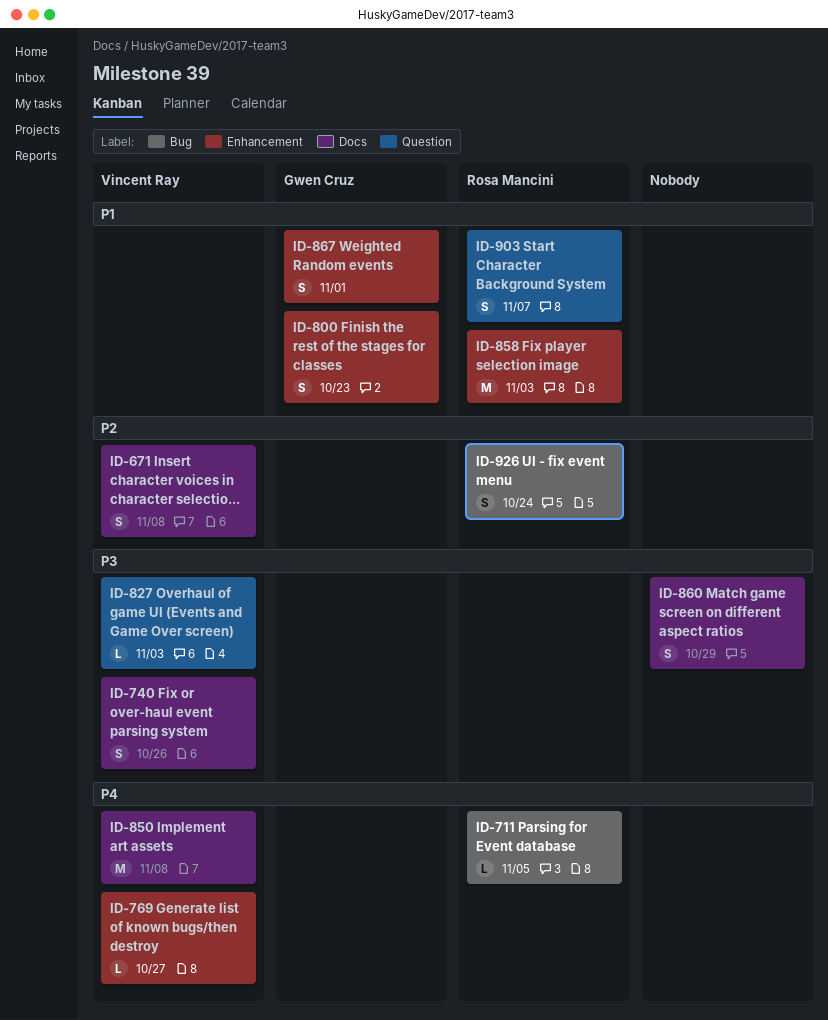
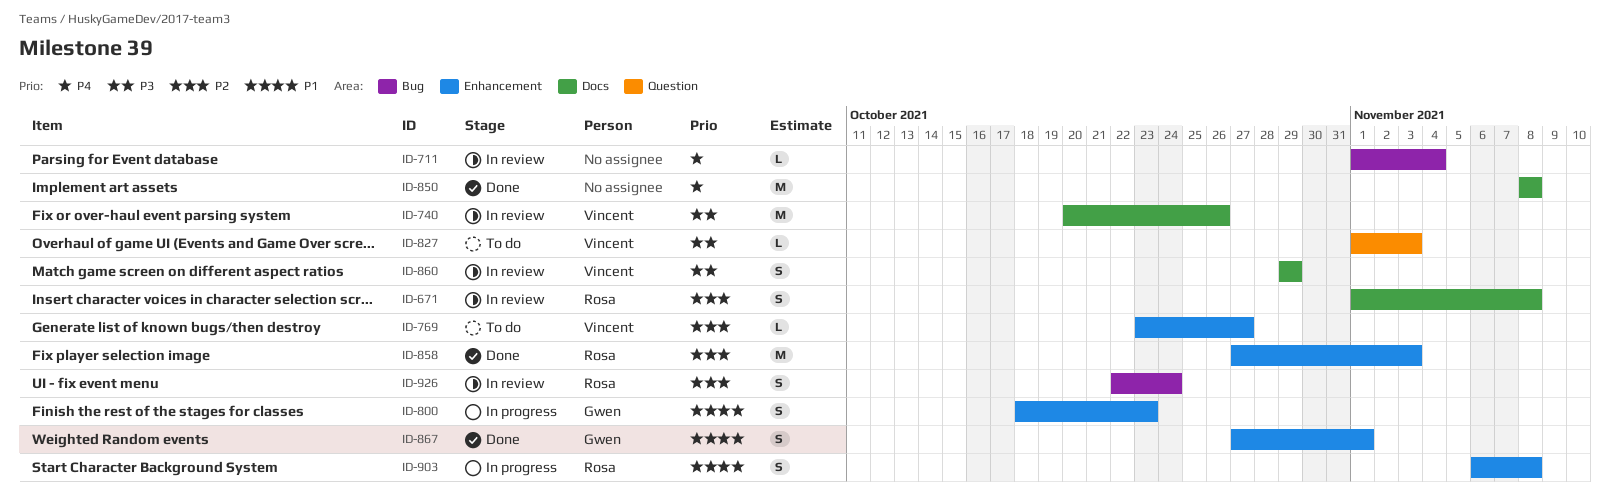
ID-671, owner: Vincent Ray -> Rosa Mancini
ID-711, owner: Rosa Mancini -> none
ID-711, due: Nov 5 -> Nov 4
ID-740, estimate: S -> M
ID-769, priority: P4 -> P2
ID-850, owner: Vincent Ray -> none
ID-858, priority: P1 -> P2
ID-860, owner: none -> Vincent Ray
ID-903, label: Question -> Enhancement
ID-903, due: Nov 7 -> Nov 8

